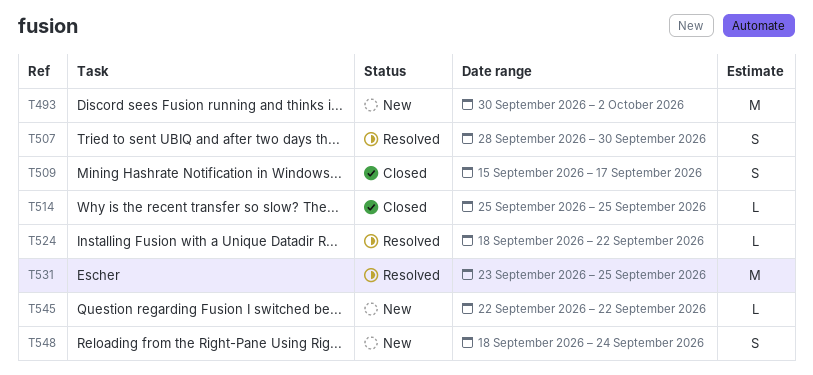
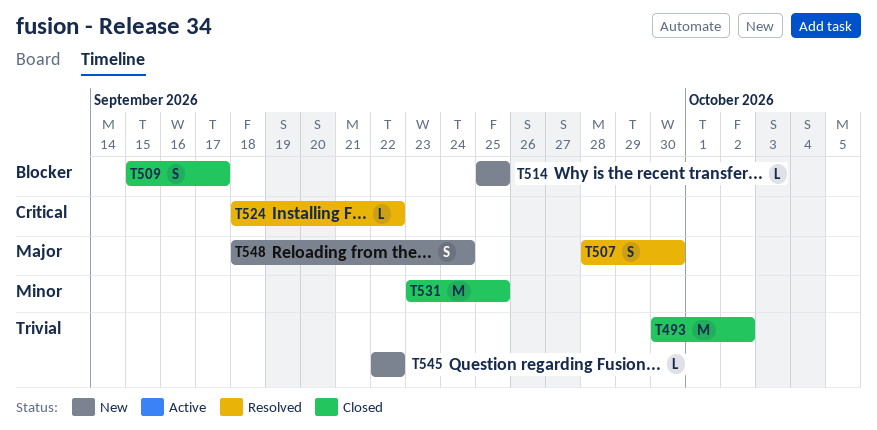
T493, status: New -> Closed
T514, status: Closed -> New
T531, status: Resolved -> Closed

